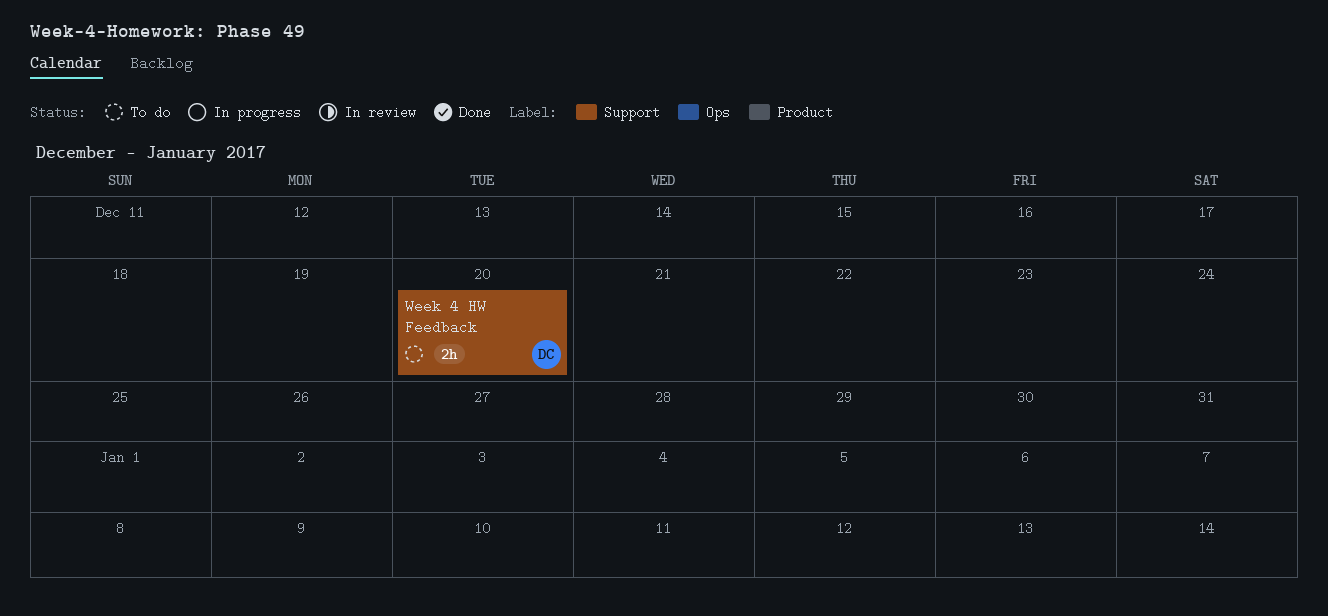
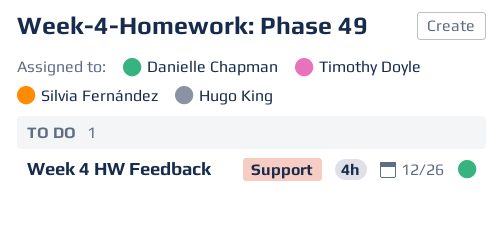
Week 4 HW Feedback, estimate: 2h -> 4h
Week 4 HW Feedback, due: Dec 20 -> Dec 26

